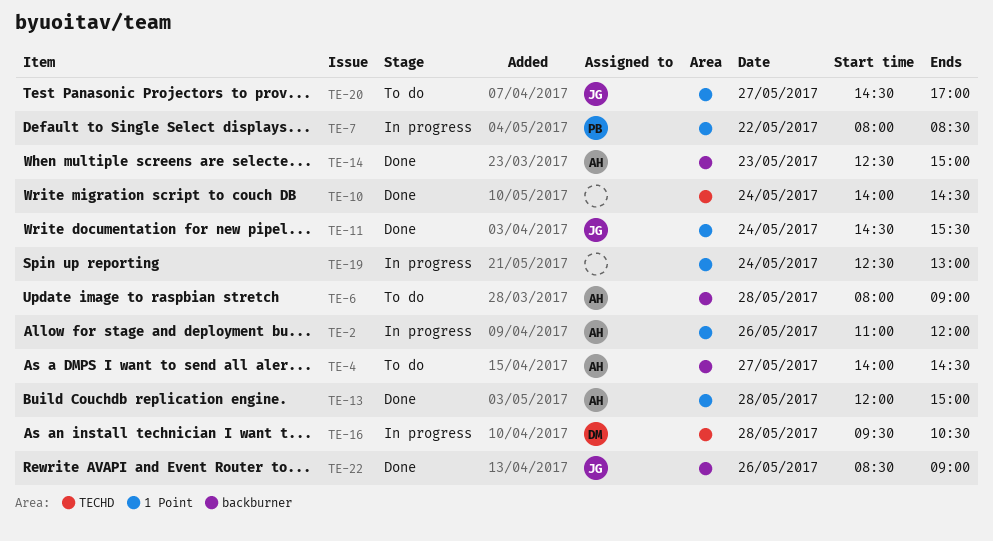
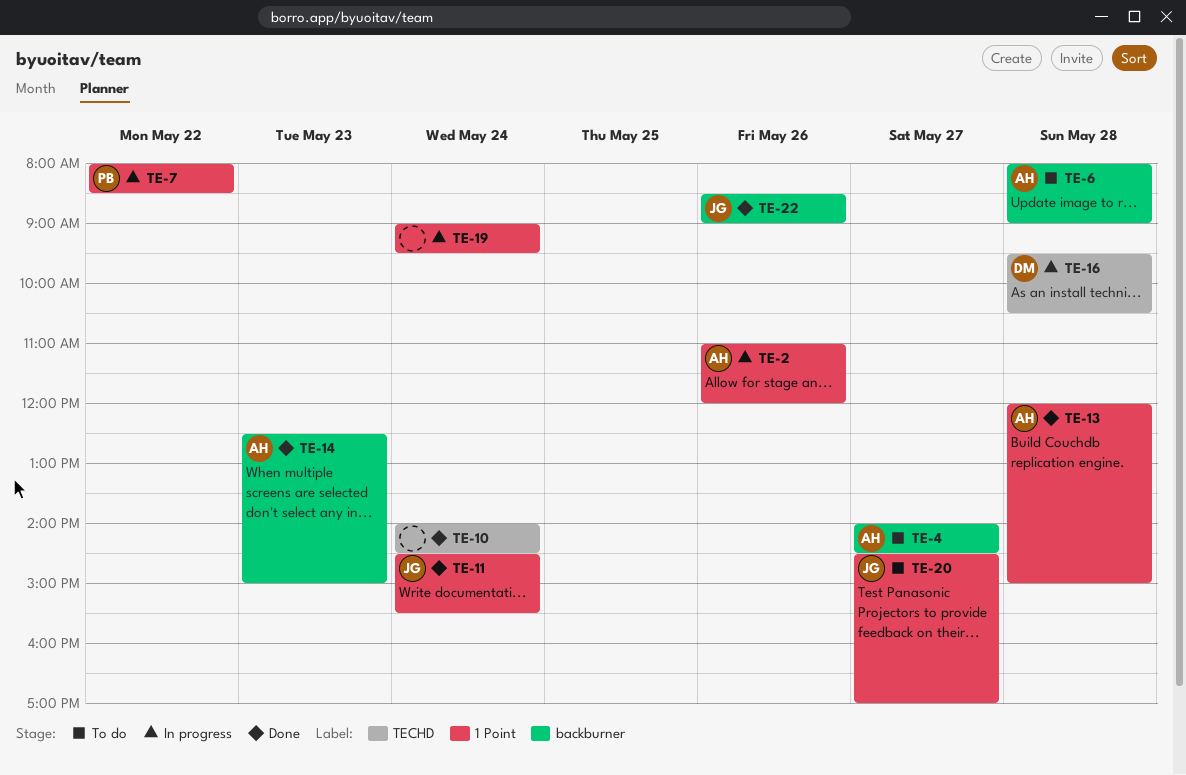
TE-19, begins: 12:30 -> 09:00
TE-19, ends: 13:00 -> 09:30

